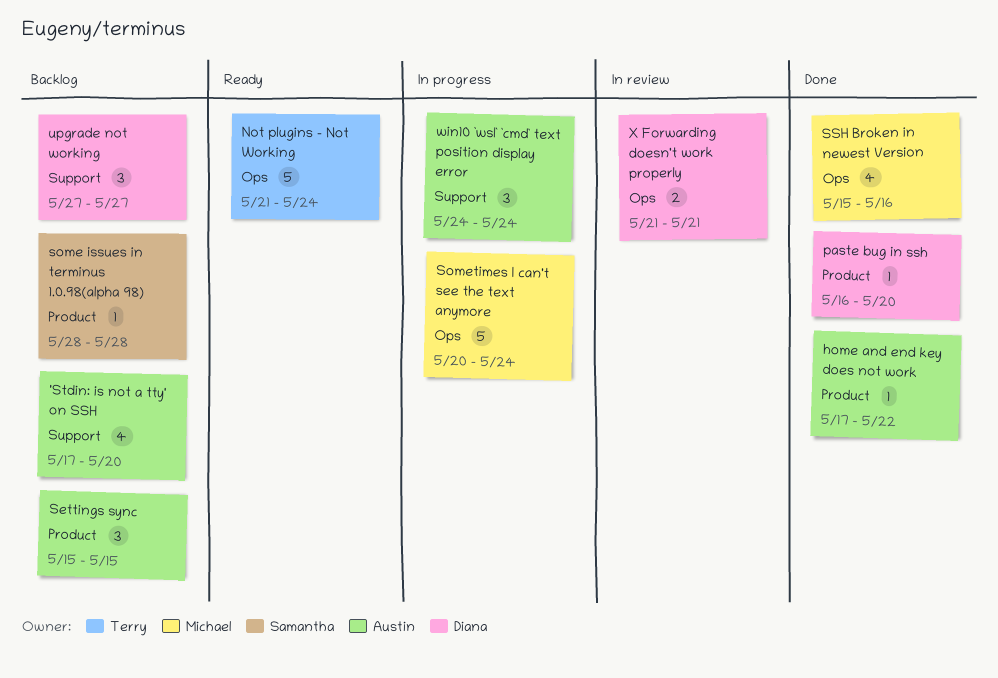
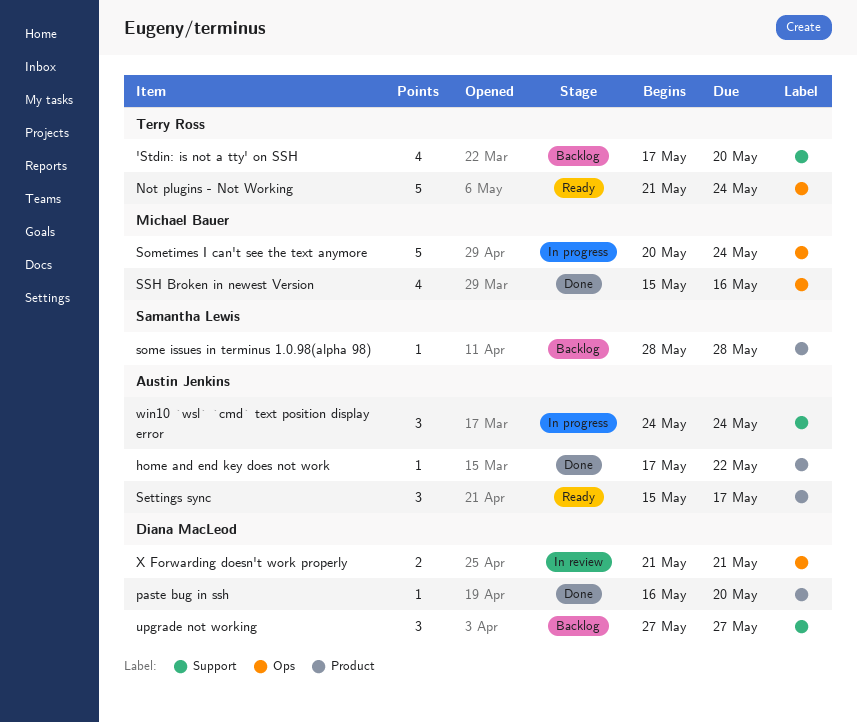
'Stdin: is not a tty' on SSH, owner: Austin Jenkins -> Terry Ross
Settings sync, status: Backlog -> Ready
Settings sync, due: May 15 -> May 17

